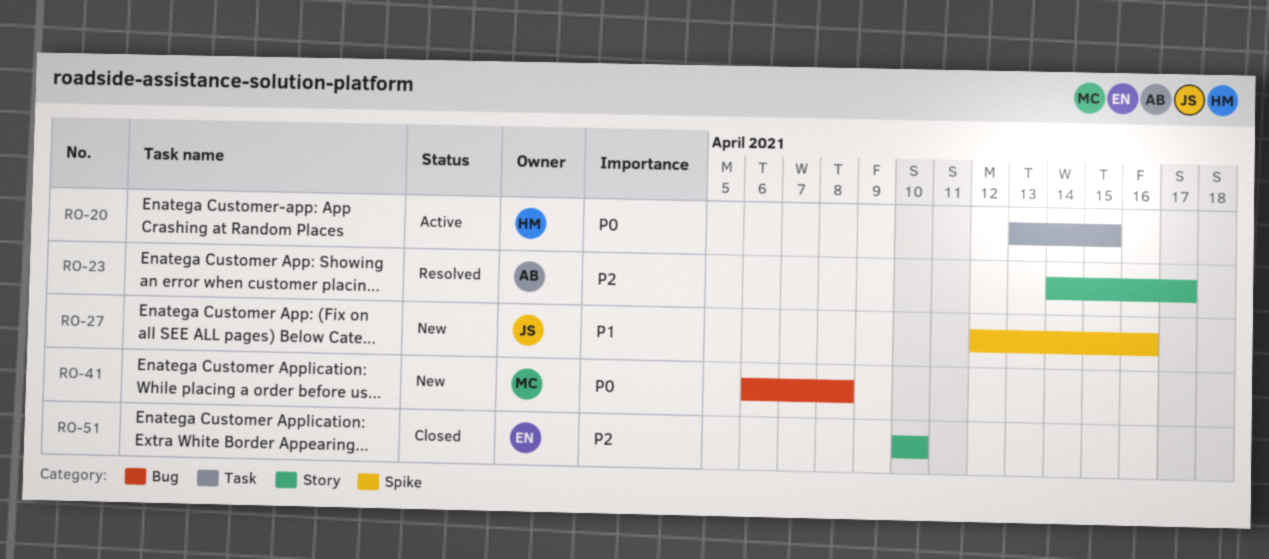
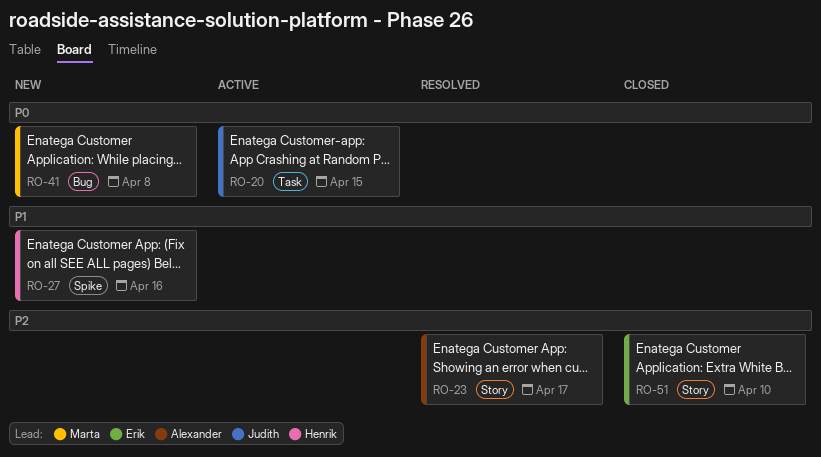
RO-20, owner: Henrik -> Judith
RO-27, owner: Judith -> Henrik

